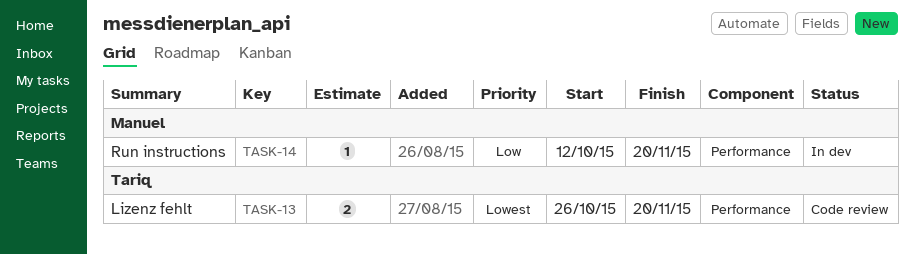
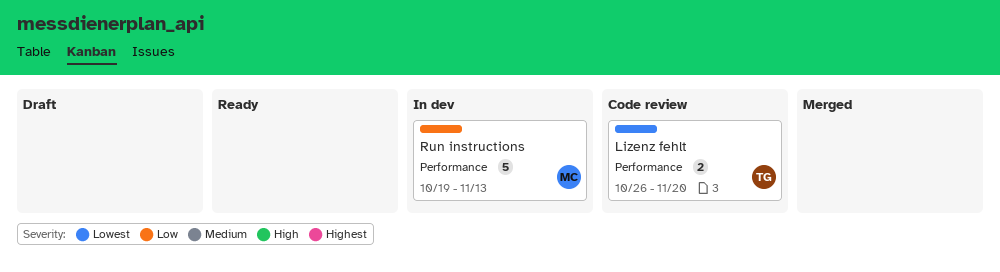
Run instructions, estimate: 1 -> 5
Run instructions, start: Oct 12 -> Oct 19
Run instructions, due: Nov 20 -> Nov 13

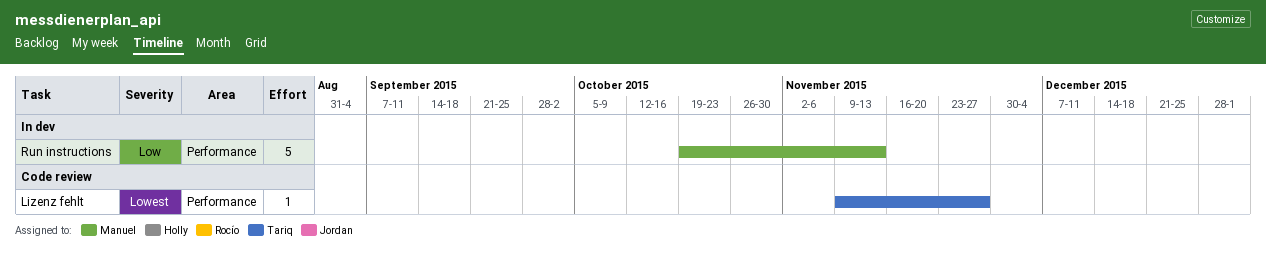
Lizenz fehlt, estimate: 2 -> 1
Lizenz fehlt, start: Oct 26 -> Nov 9
Lizenz fehlt, due: Nov 20 -> Nov 27

